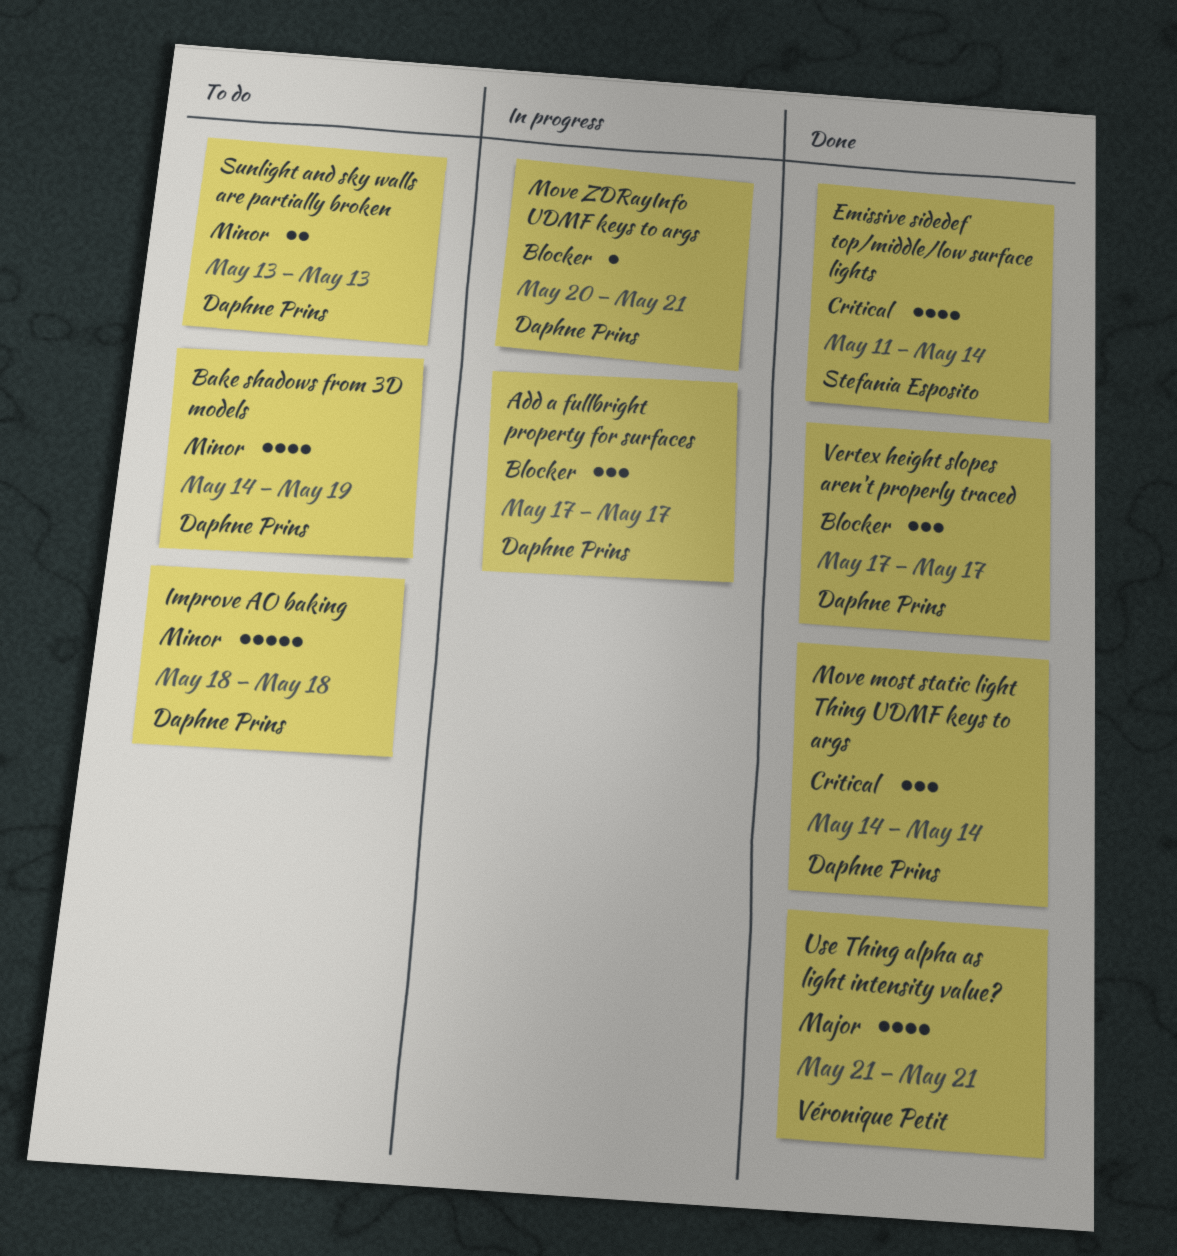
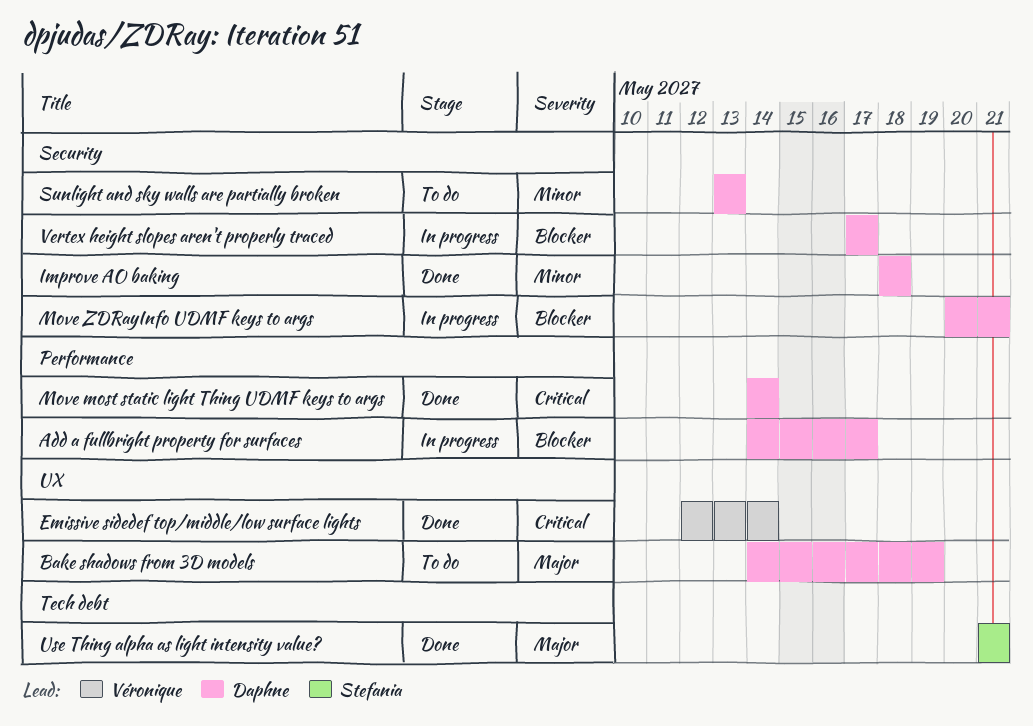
Add a fullbright property for surfaces, start: May 17 -> May 14
Bake shadows from 3D models, priority: Minor -> Major
Emissive sidedef top/middle/low surface lights, owner: Stefania Esposito -> Véronique Petit
Emissive sidedef top/middle/low surface lights, start: May 11 -> May 12
Improve AO baking, status: To do -> Done
Use Thing alpha as light intensity value?, owner: Véronique Petit -> Stefania Esposito
Vertex height slopes aren't properly traced, status: Done -> In progress

